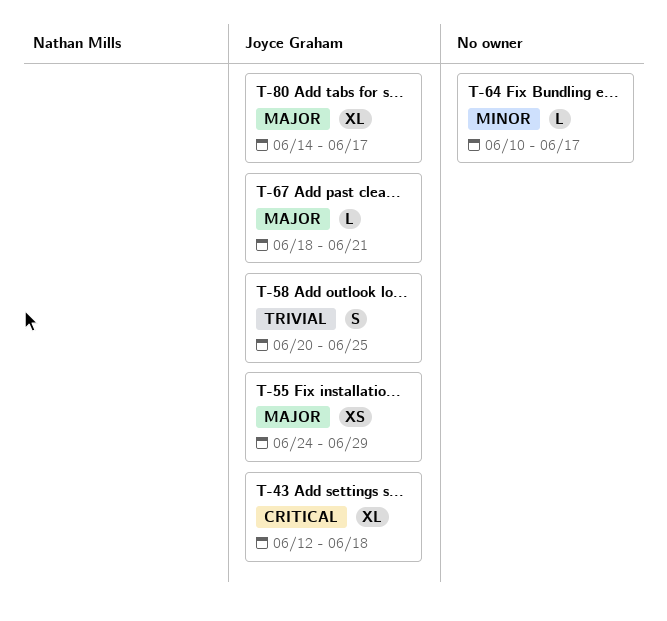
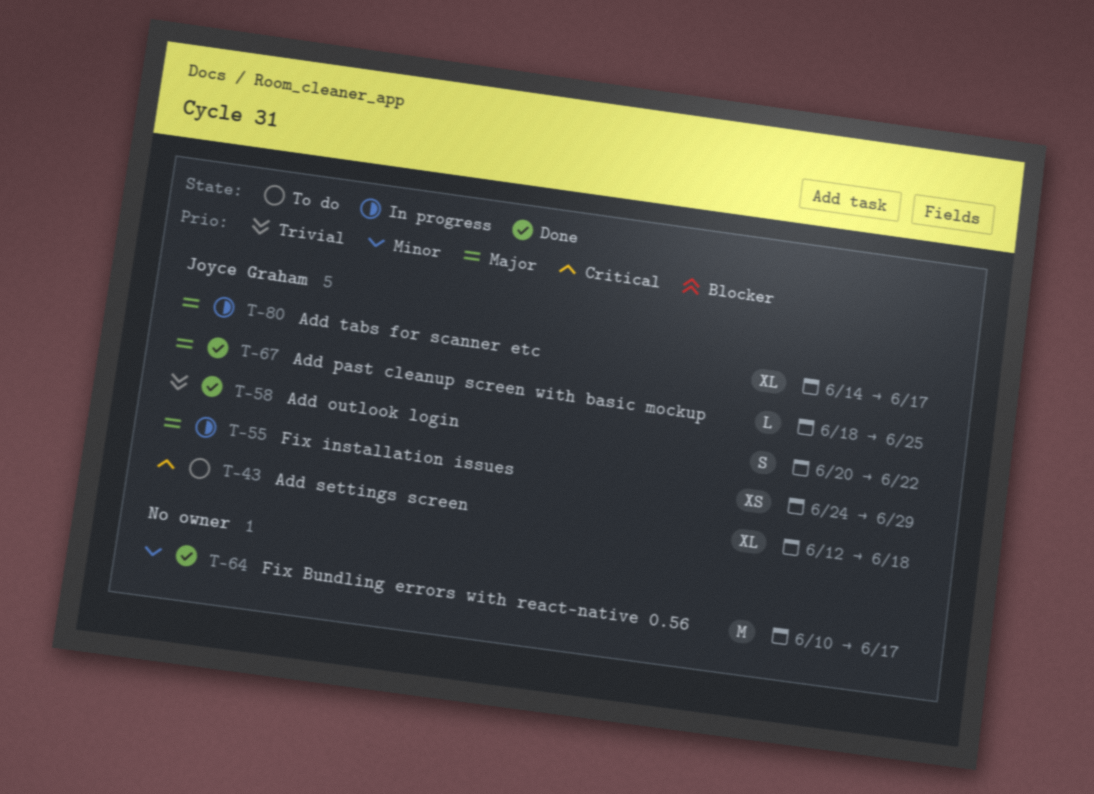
T-58, due: Jun 25 -> Jun 22
T-64, estimate: L -> M
T-67, due: Jun 21 -> Jun 25

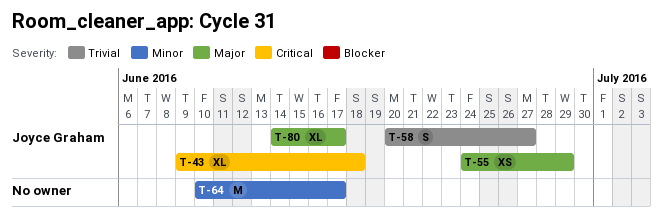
T-43, start: Jun 12 -> Jun 9
T-58, due: Jun 22 -> Jun 27
T-67: present -> none

